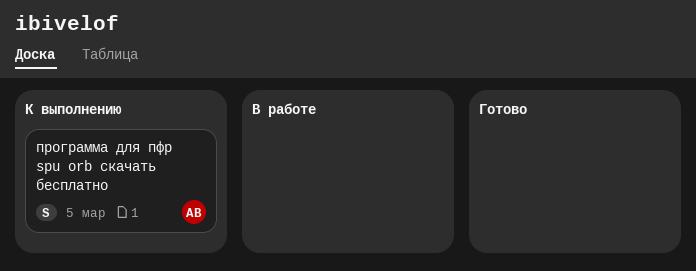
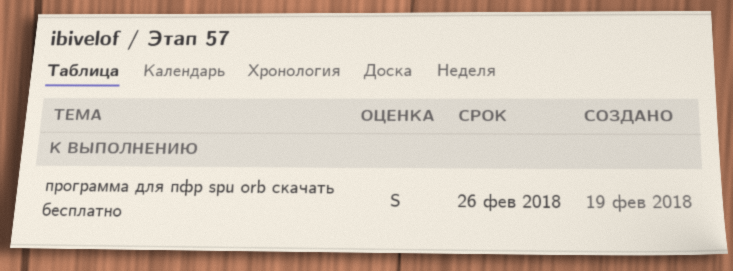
программа для пфр spu orb скачать бесплатно, due: Mar 5 -> Feb 26

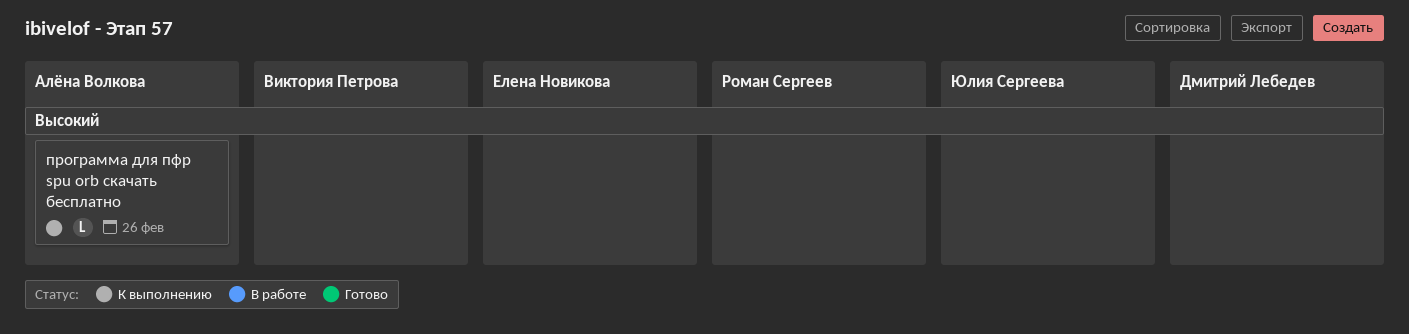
программа для пфр spu orb скачать бесплатно, estimate: S -> L

